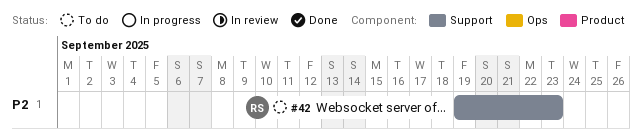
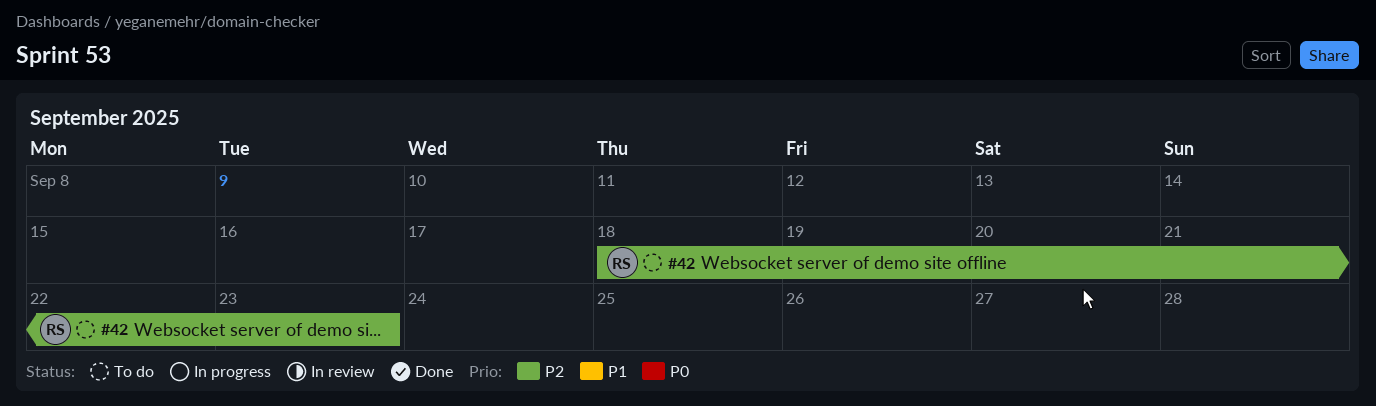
#42, start: Sep 19 -> Sep 18

